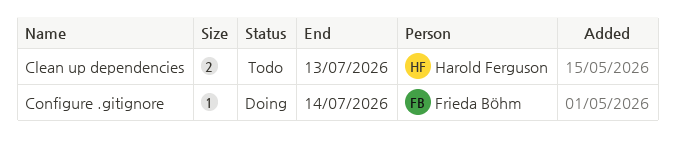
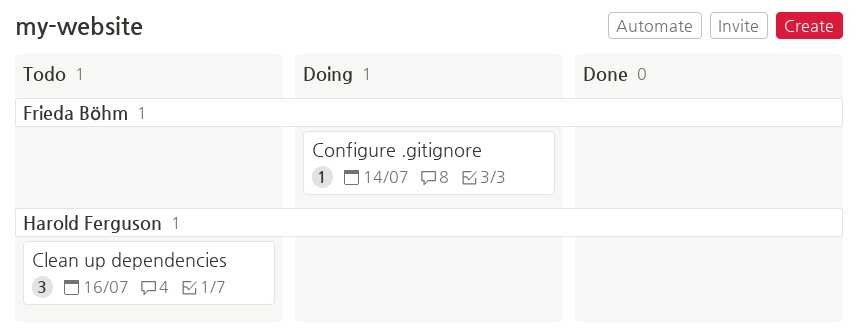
Clean up dependencies, estimate: 2 -> 3
Clean up dependencies, due: Jul 13 -> Jul 16

